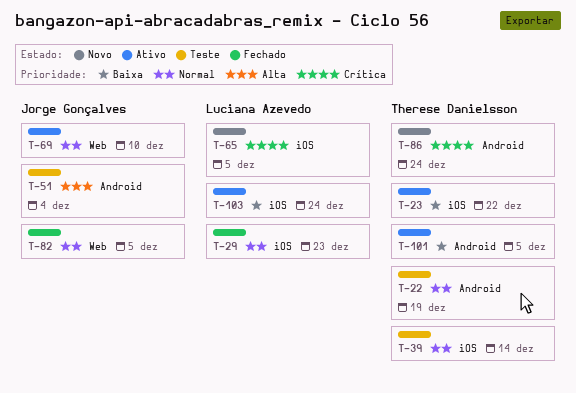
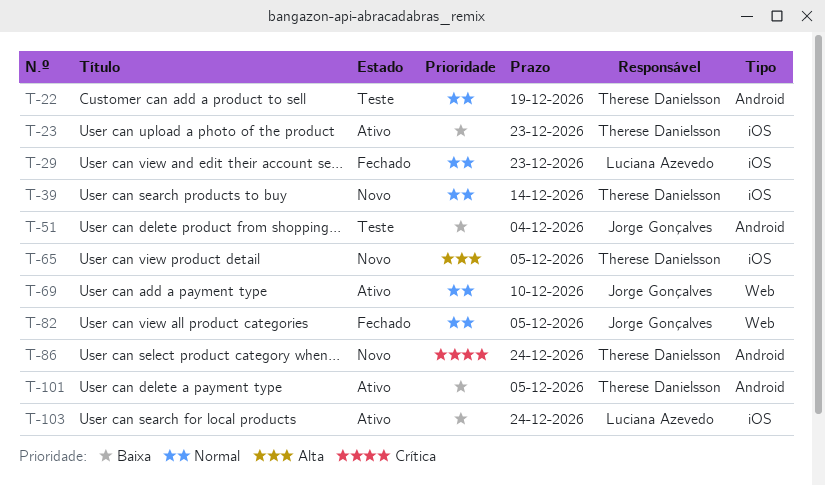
T-23, due: Dec 22 -> Dec 23
T-39, status: Teste -> Novo
T-51, priority: Alta -> Baixa
T-65, owner: Luciana Azevedo -> Therese Danielsson
T-65, priority: Crítica -> Alta

